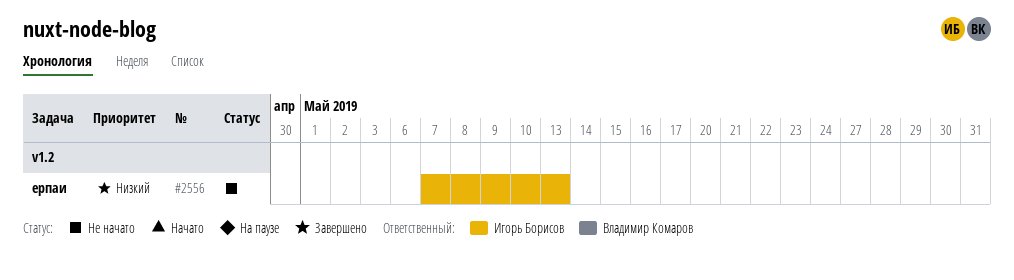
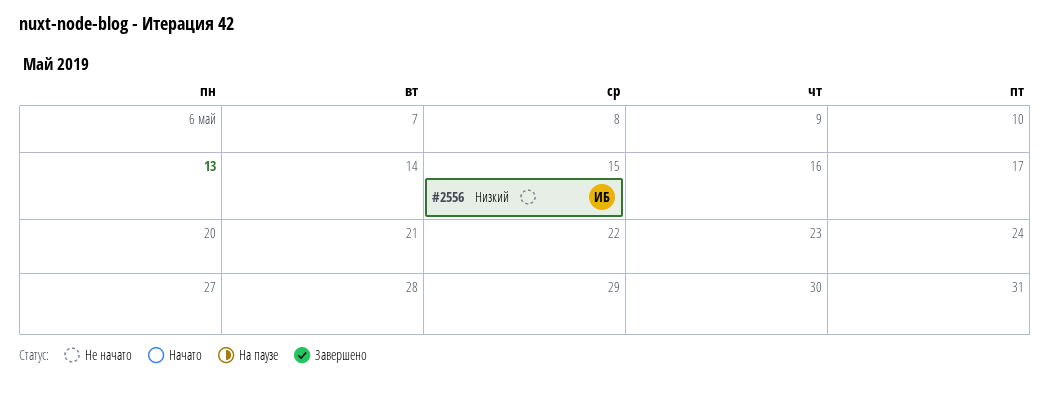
#2556, due: May 13 -> May 15

